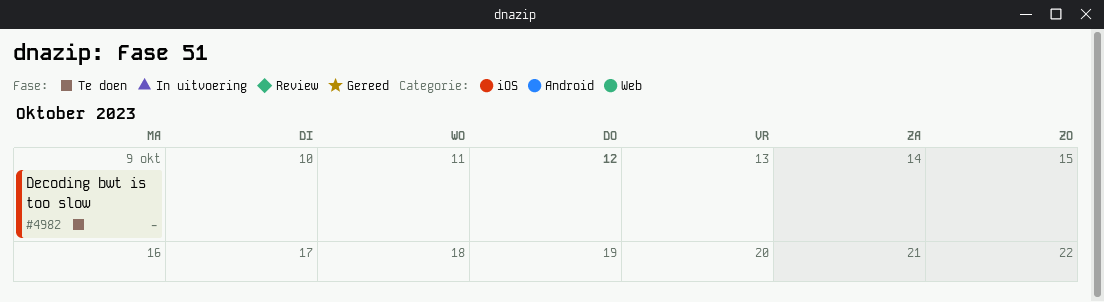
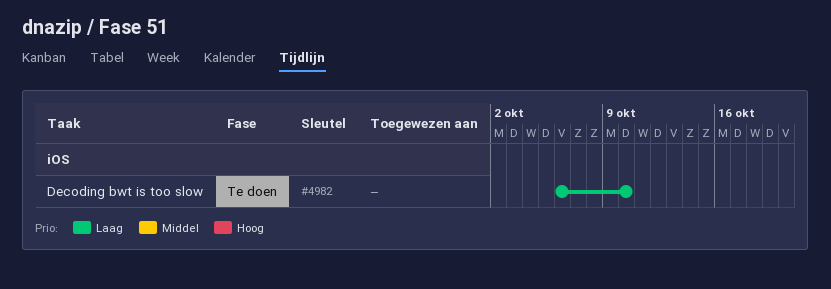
#4982, due: Oct 9 -> Oct 10

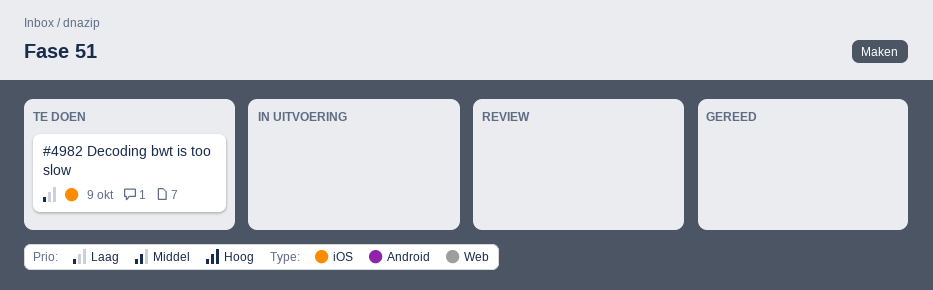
#4982, due: Oct 10 -> Oct 9

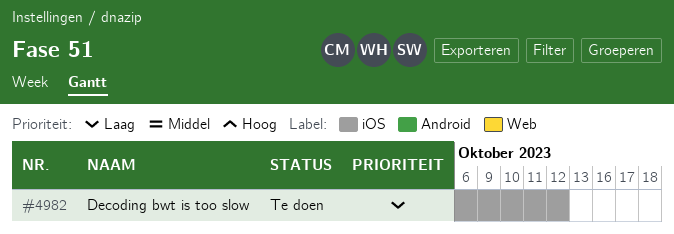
#4982, due: Oct 9 -> Oct 12

